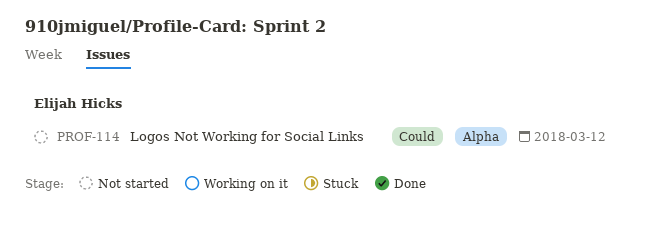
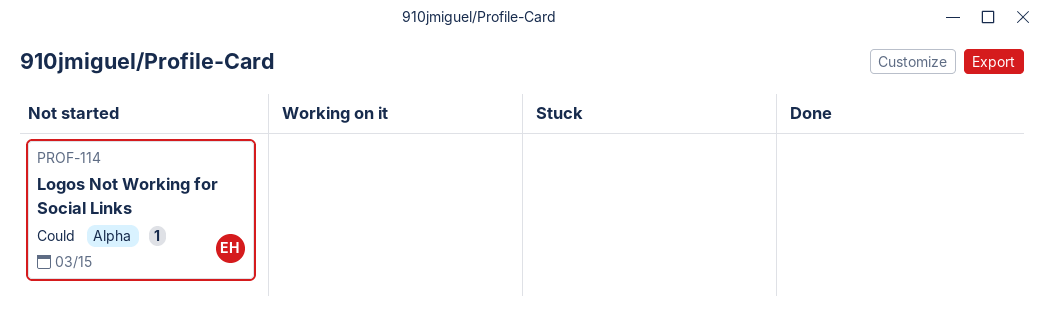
PROF-114, due: Mar 12 -> Mar 15

